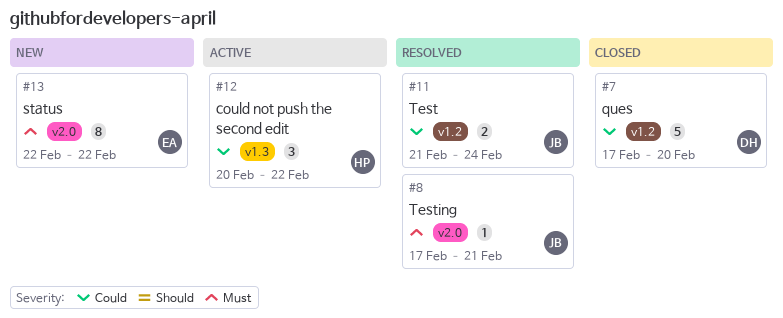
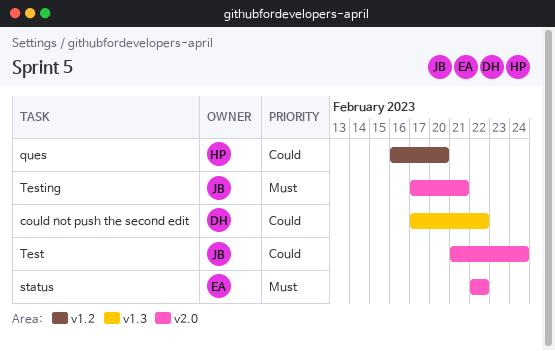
could not push the second edit, owner: HP -> DH
could not push the second edit, start: Feb 20 -> Feb 17
ques, owner: DH -> HP
ques, start: Feb 17 -> Feb 16
Test, label: v1.2 -> v2.0

